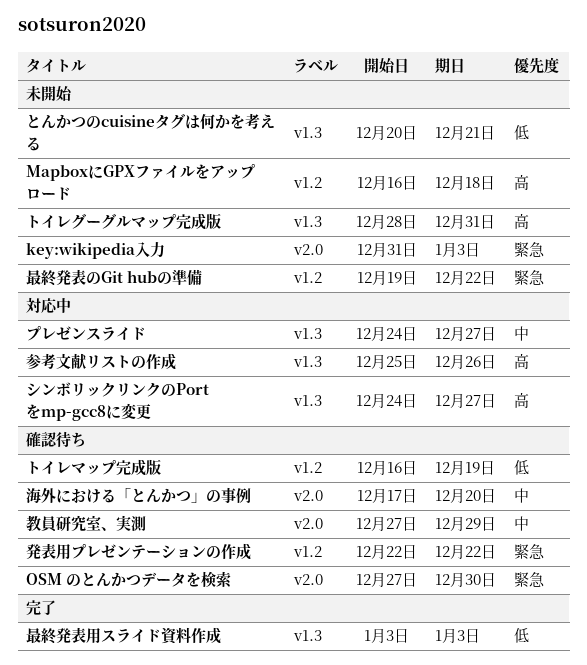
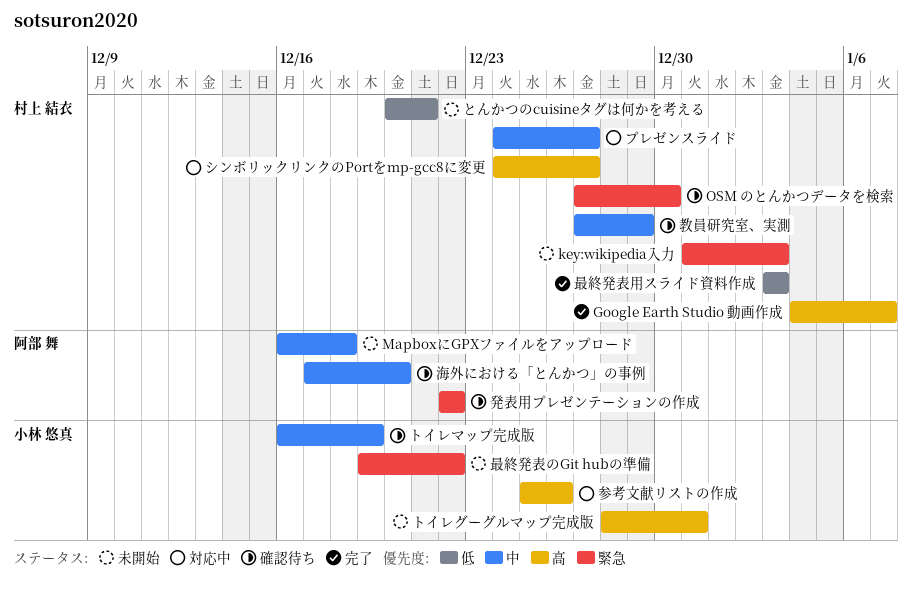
Google Earth Studio 動画作成: none -> present
MapboxにGPXファイルをアップロード, priority: 高 -> 中
トイレマップ完成版, priority: 低 -> 中

